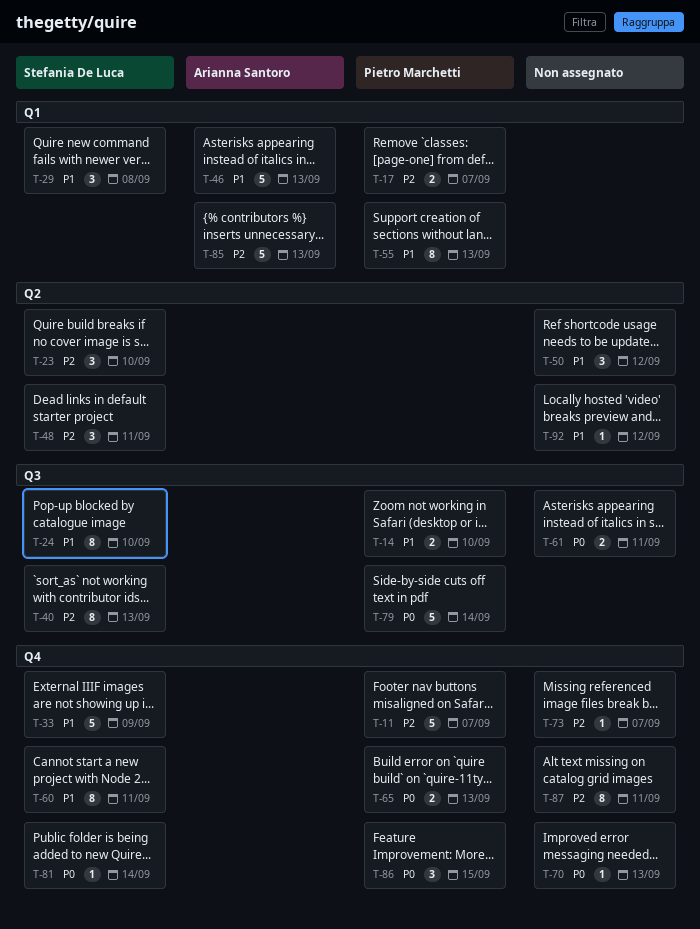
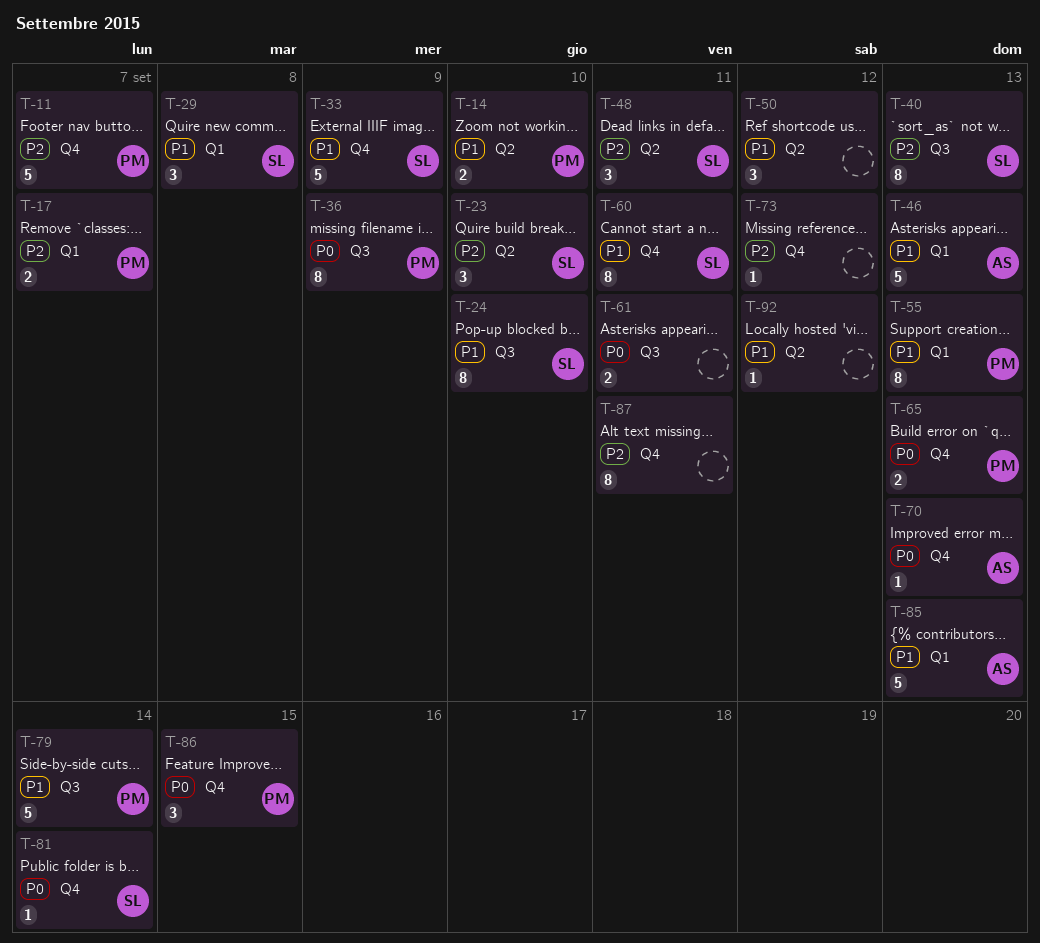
T-14, label: Q3 -> Q2
T-36: none -> present
T-70, owner: none -> Arianna Santoro
T-73, due: Sep 7 -> Sep 12
T-79, priority: P0 -> P1
T-85, priority: P2 -> P1

